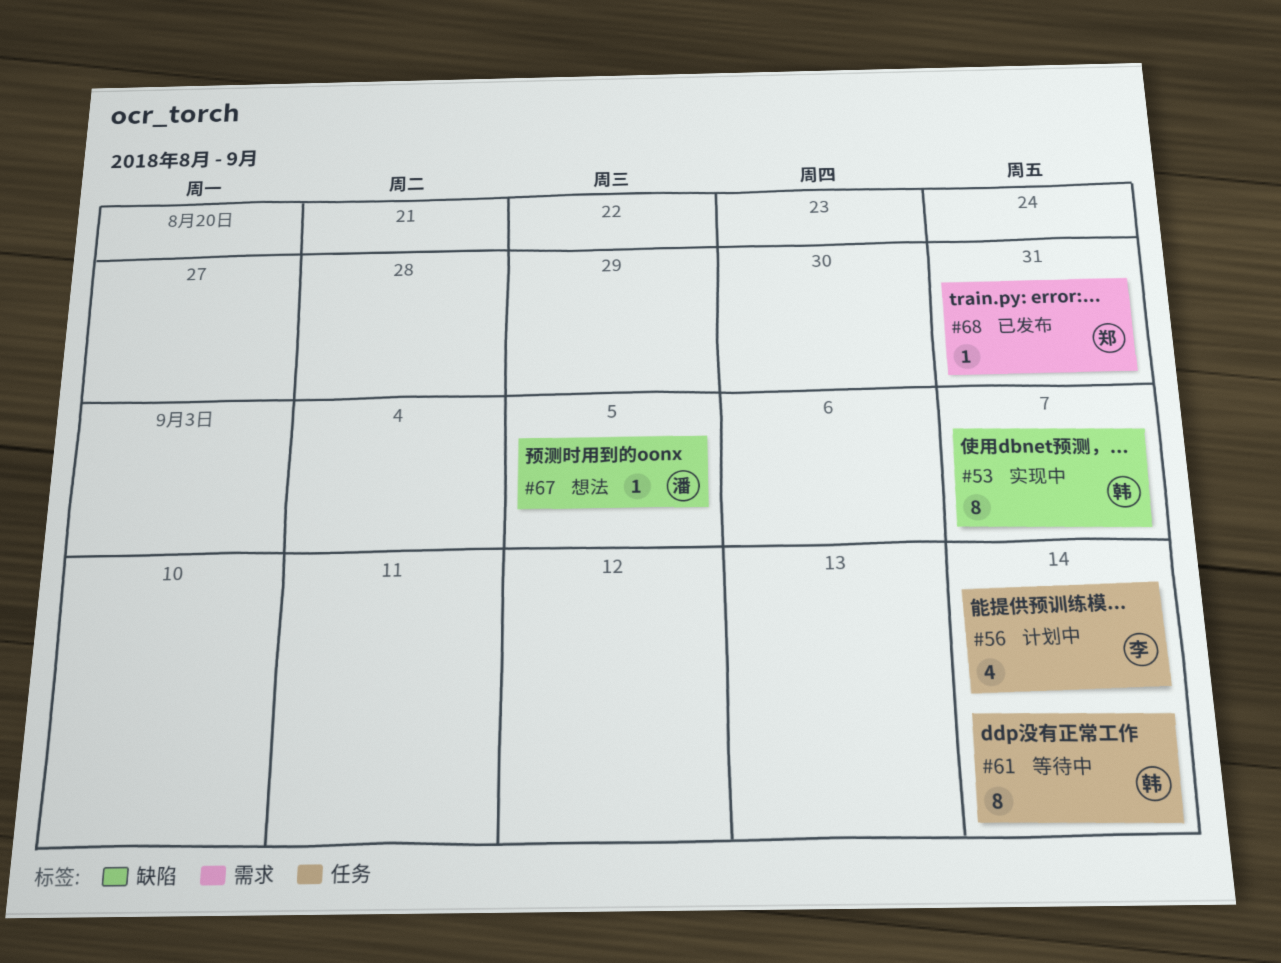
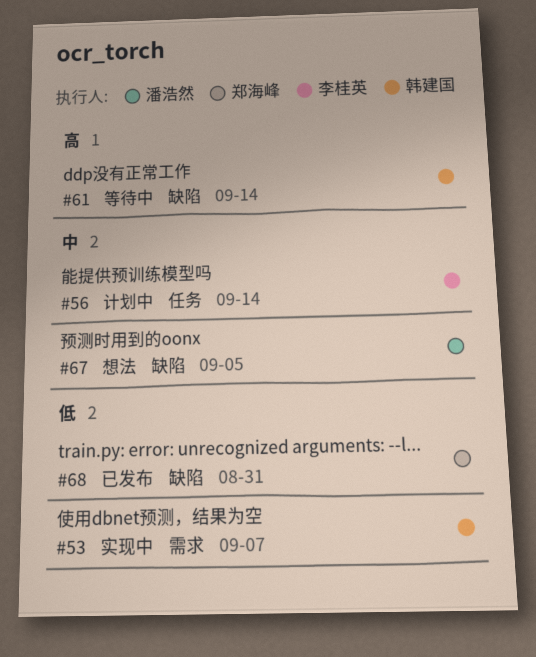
#53, label: 缺陷 -> 需求
#61, label: 任务 -> 缺陷
#68, label: 需求 -> 缺陷

